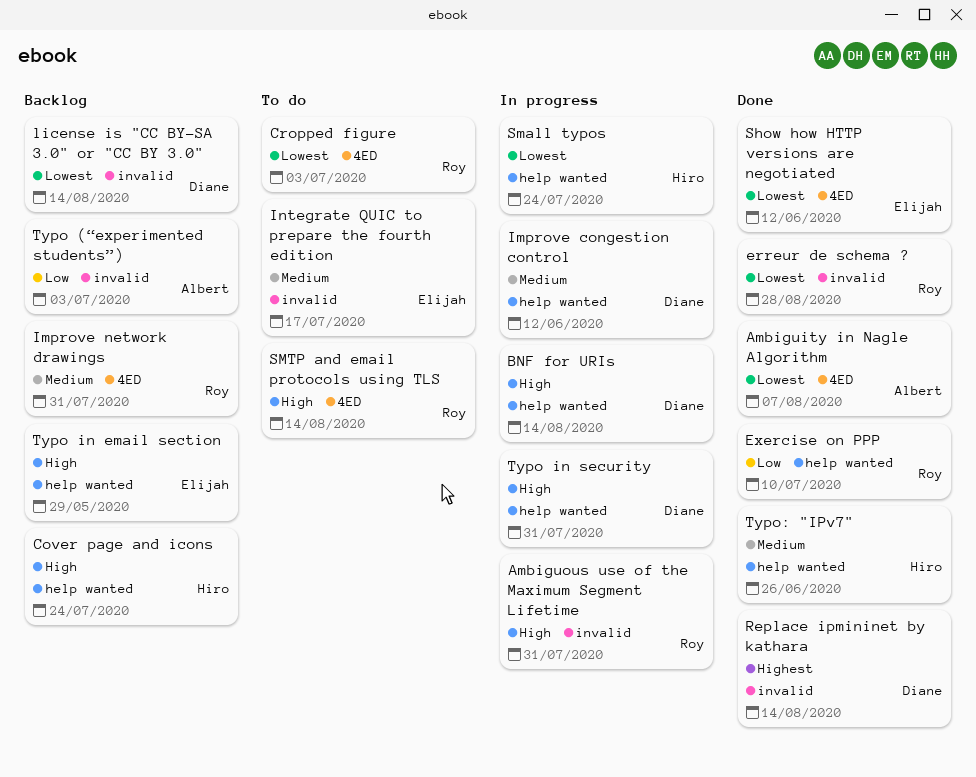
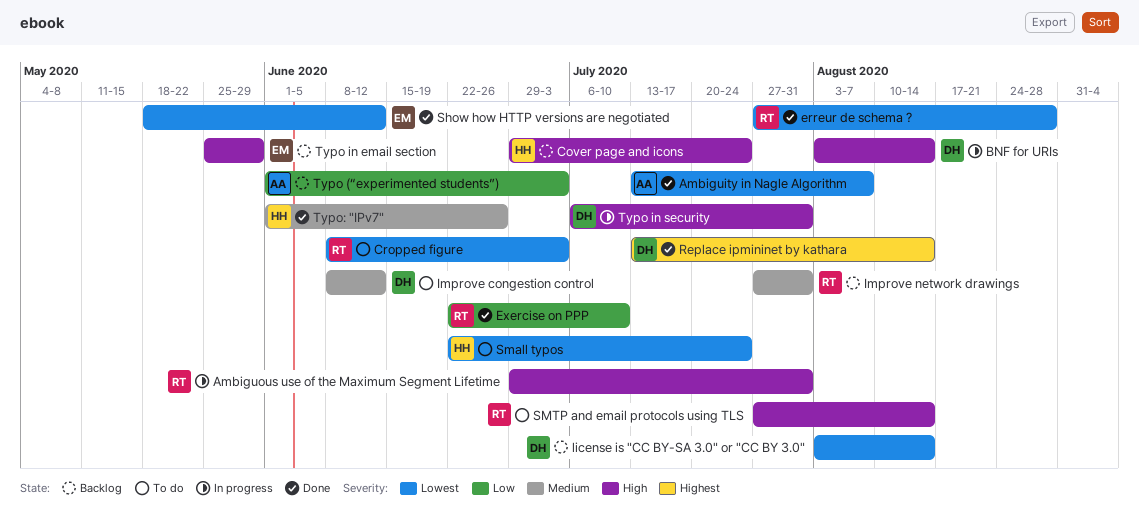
Improve congestion control, status: In progress -> To do
Integrate QUIC to prepare the fourth edition: present -> none
Small typos, status: In progress -> To do

